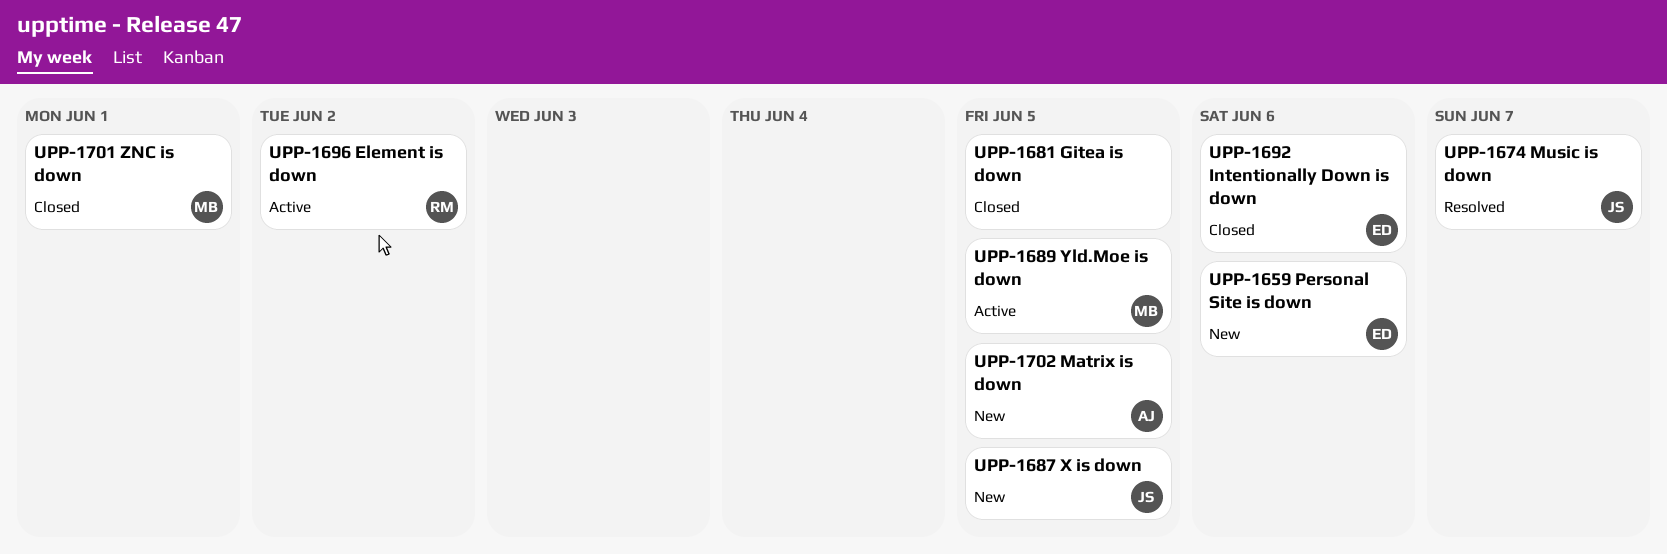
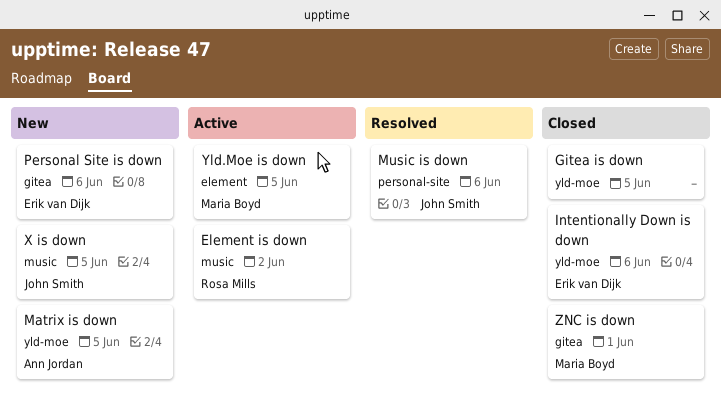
Music is down, due: Jun 7 -> Jun 6

